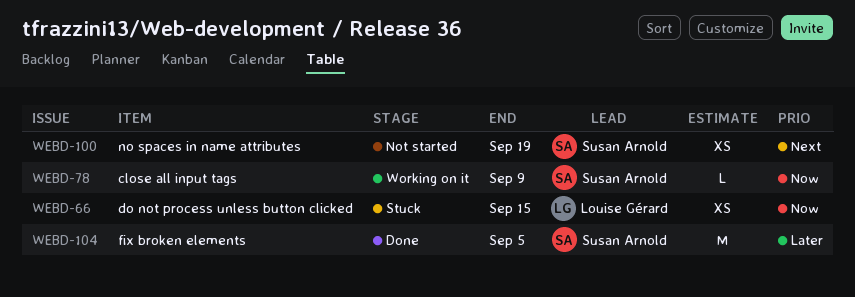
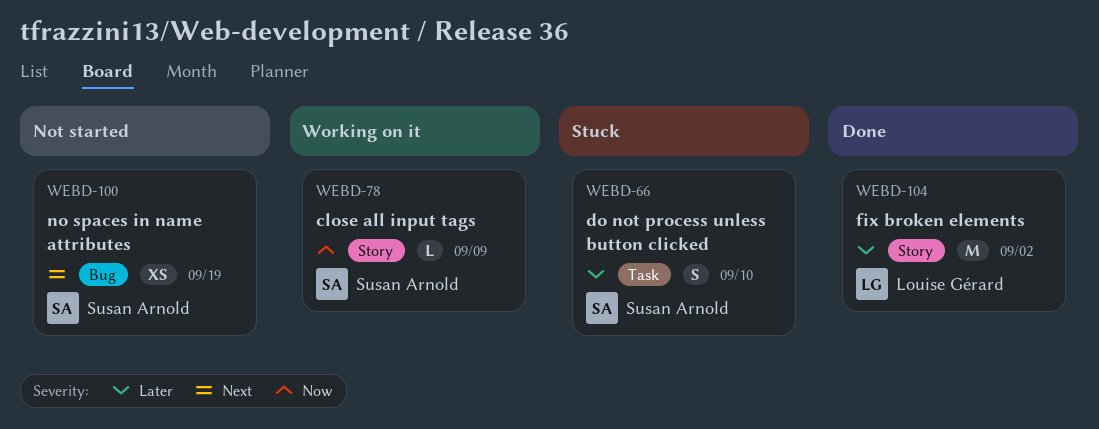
WEBD-66, owner: Louise Gérard -> Susan Arnold
WEBD-66, priority: Now -> Later
WEBD-66, estimate: XS -> S
WEBD-66, due: Sep 15 -> Sep 10
WEBD-104, owner: Susan Arnold -> Louise Gérard
WEBD-104, due: Sep 5 -> Sep 2

